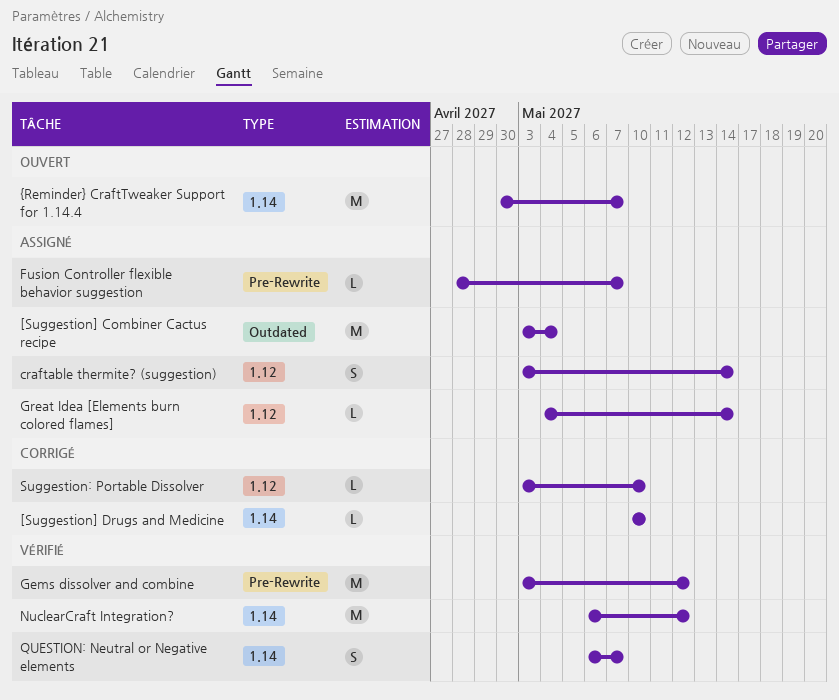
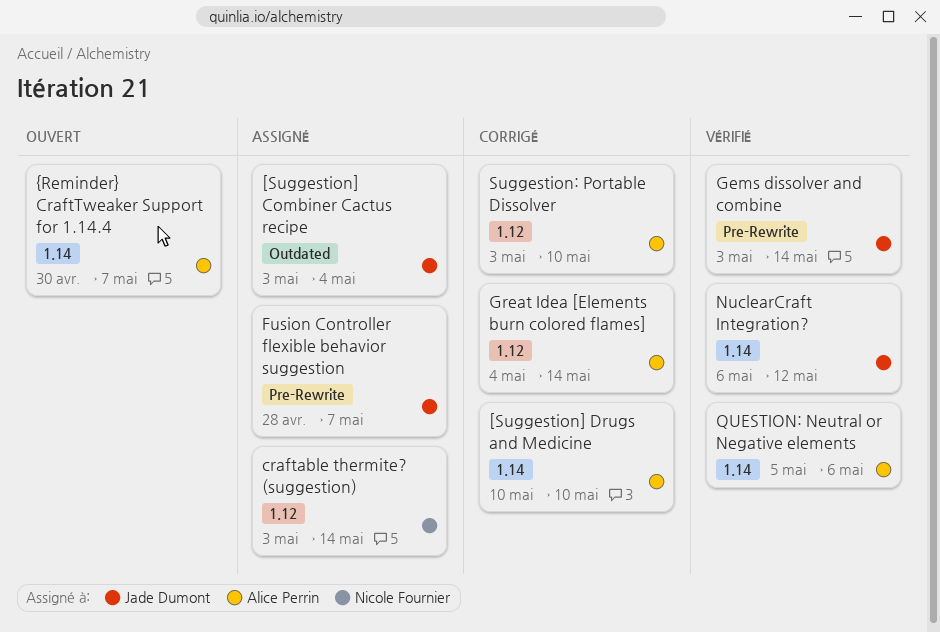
Gems dissolver and combine, due: May 12 -> May 14
Great Idea [Elements burn colored flames], status: Assigné -> Corrigé
QUESTION: Neutral or Negative elements, start: May 6 -> May 5
QUESTION: Neutral or Negative elements, due: May 7 -> May 6

